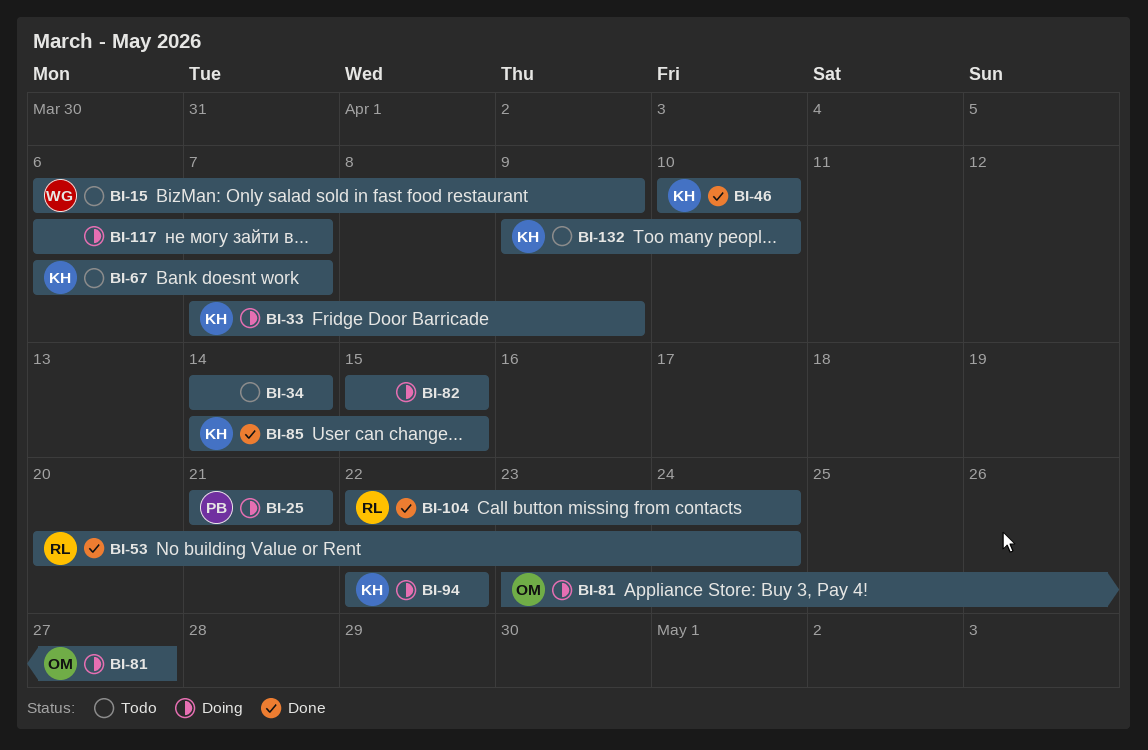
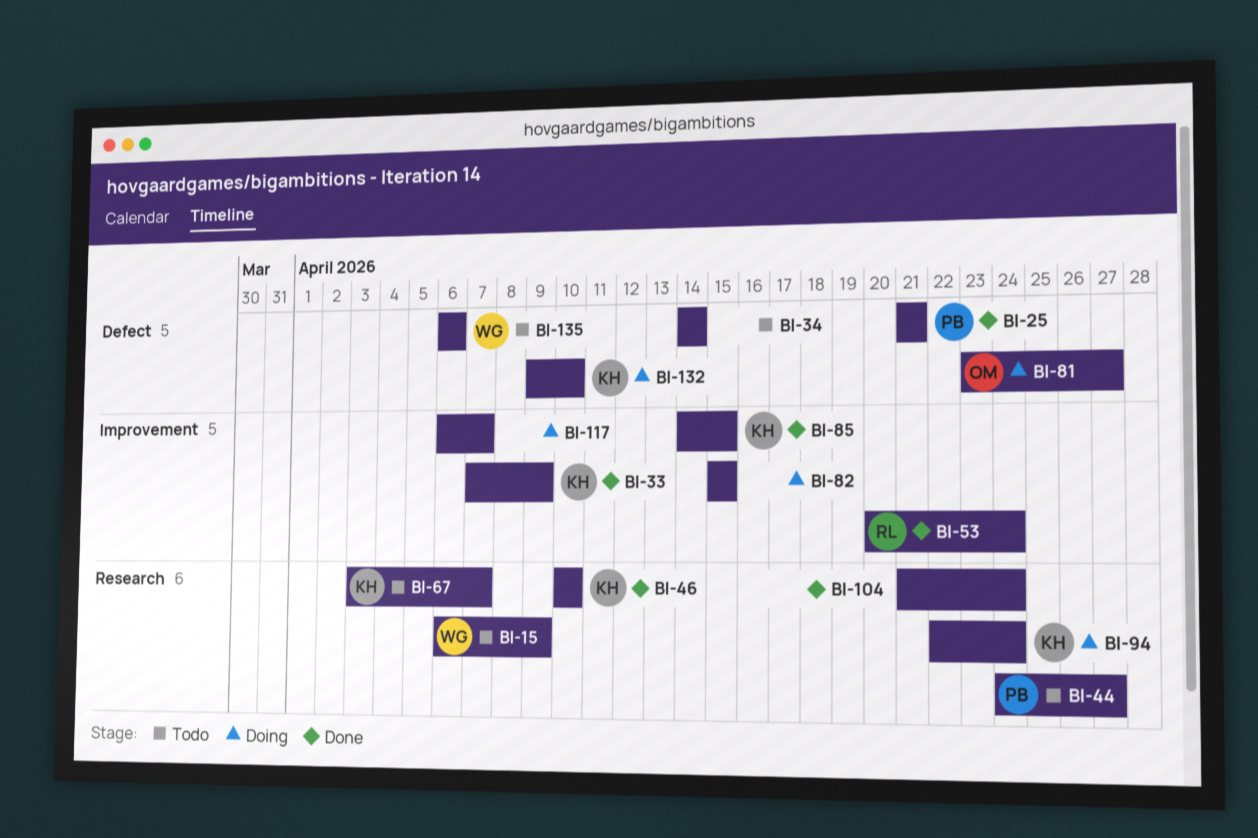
BI-25, status: Doing -> Done
BI-33, status: Doing -> Done
BI-44: none -> present
BI-67, start: Apr 6 -> Apr 3
BI-94, due: Apr 22 -> Apr 24
BI-104, owner: RL -> none
BI-104, start: Apr 22 -> Apr 21
BI-132, status: Todo -> Doing
BI-135: none -> present

